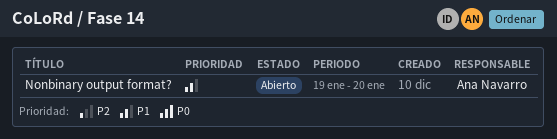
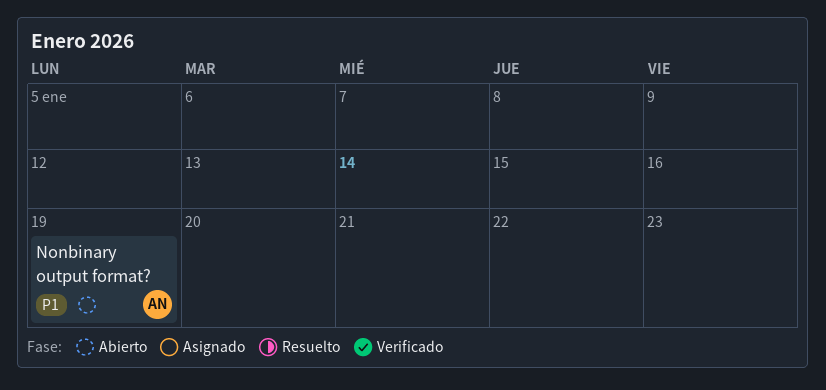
Nonbinary output format?, due: Jan 20 -> Jan 19

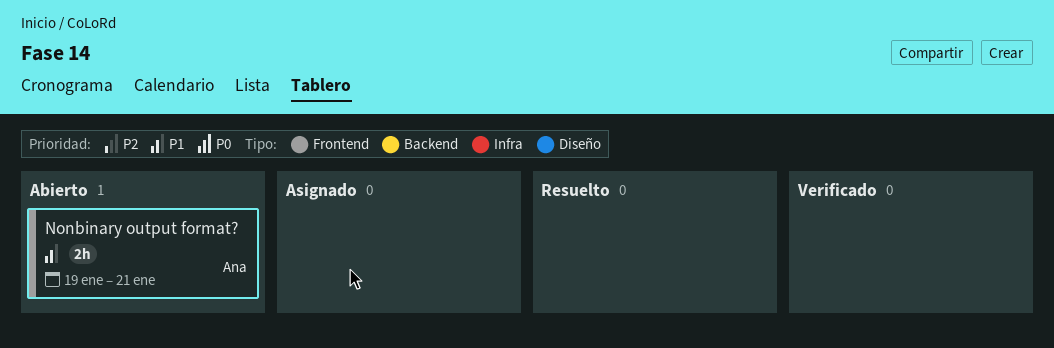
Nonbinary output format?, due: Jan 19 -> Jan 21

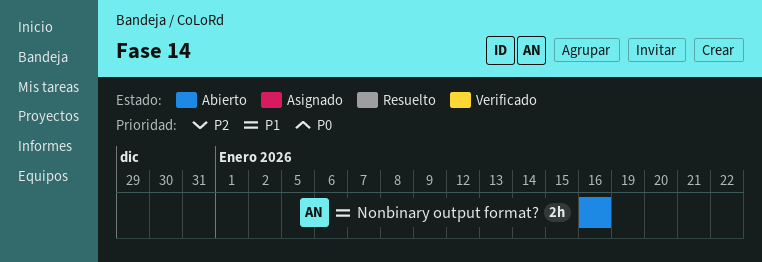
Nonbinary output format?, start: Jan 19 -> Jan 16
Nonbinary output format?, due: Jan 21 -> Jan 16

